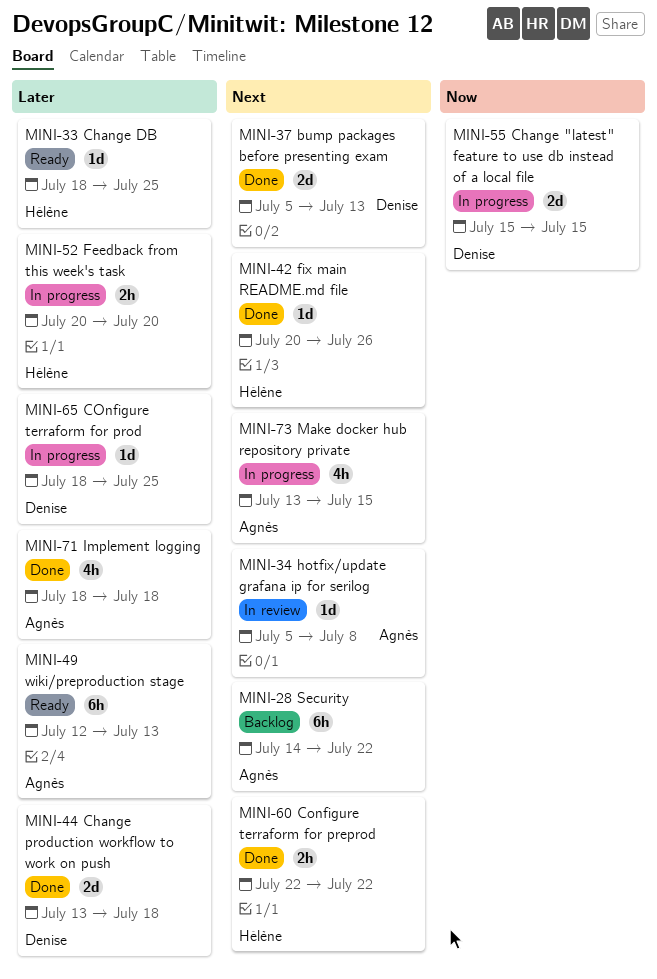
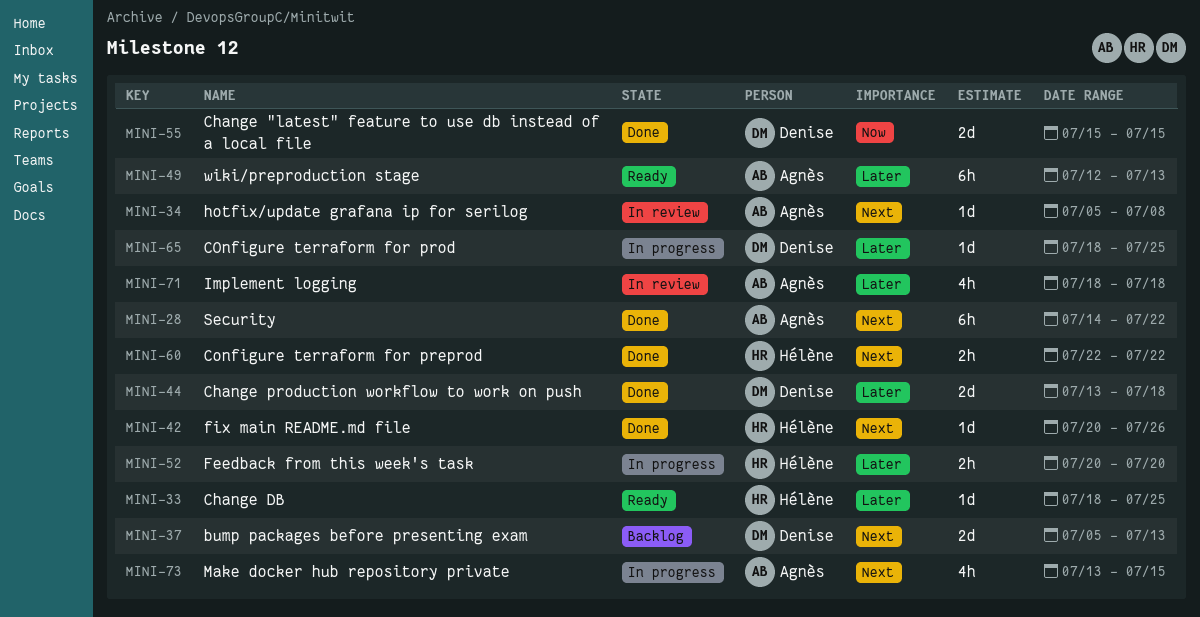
MINI-28, status: Backlog -> Done
MINI-37, status: Done -> Backlog
MINI-55, status: In progress -> Done
MINI-71, status: Done -> In review

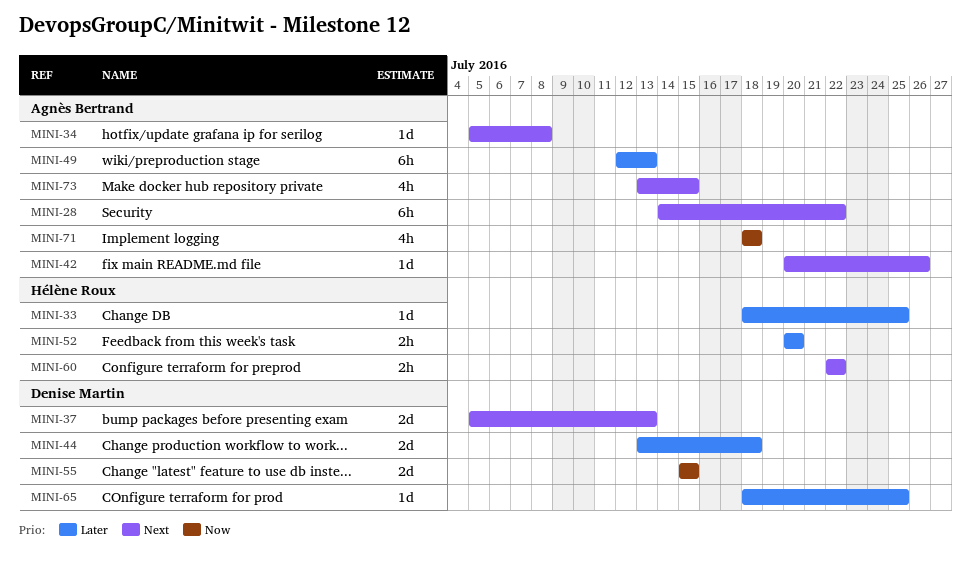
MINI-42, owner: Hélène Roux -> Agnès Bertrand
MINI-71, priority: Later -> Now

